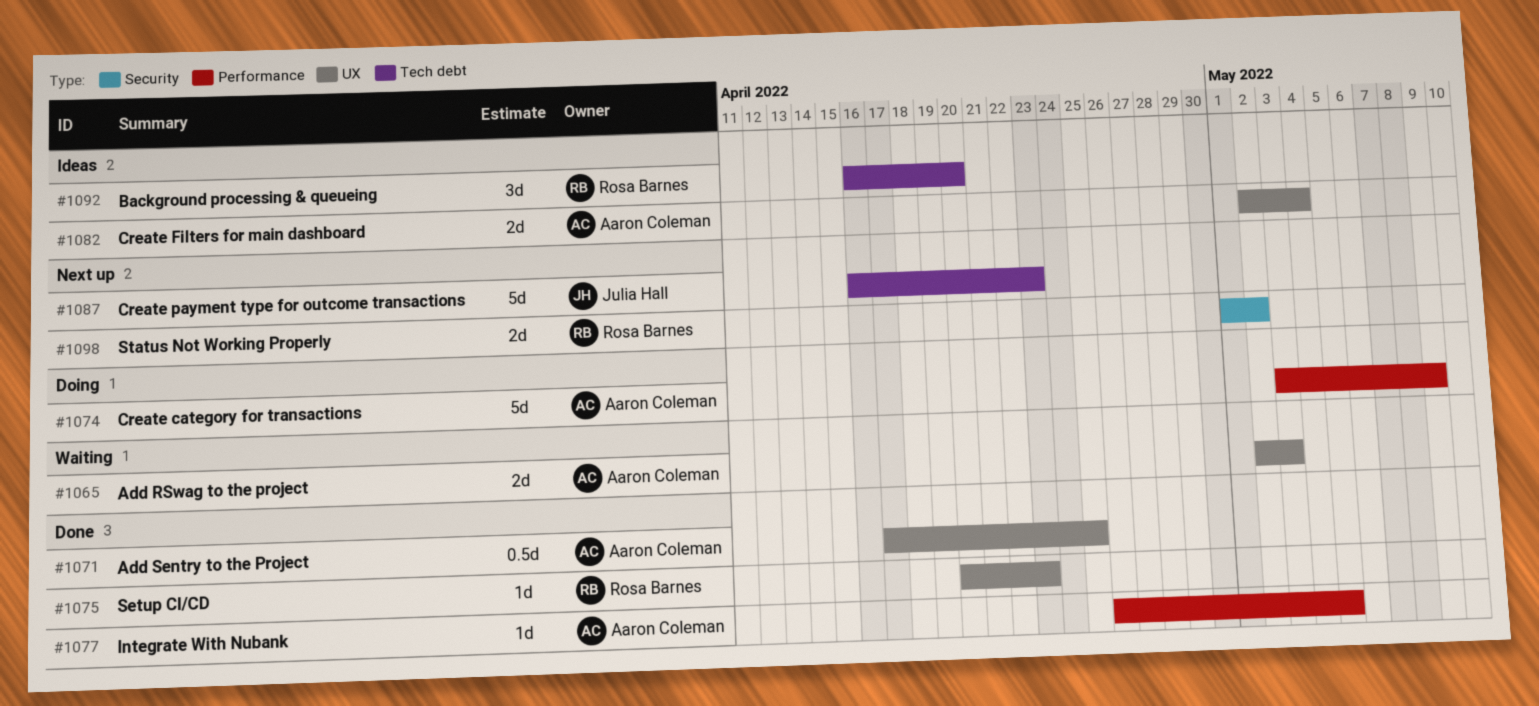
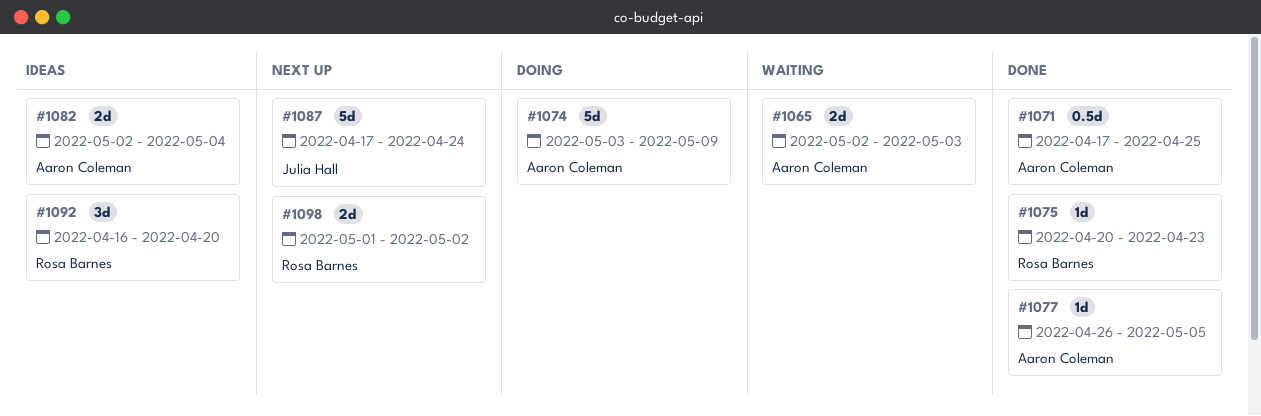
#1087, start: Apr 16 -> Apr 17
#1087, due: Apr 23 -> Apr 24

